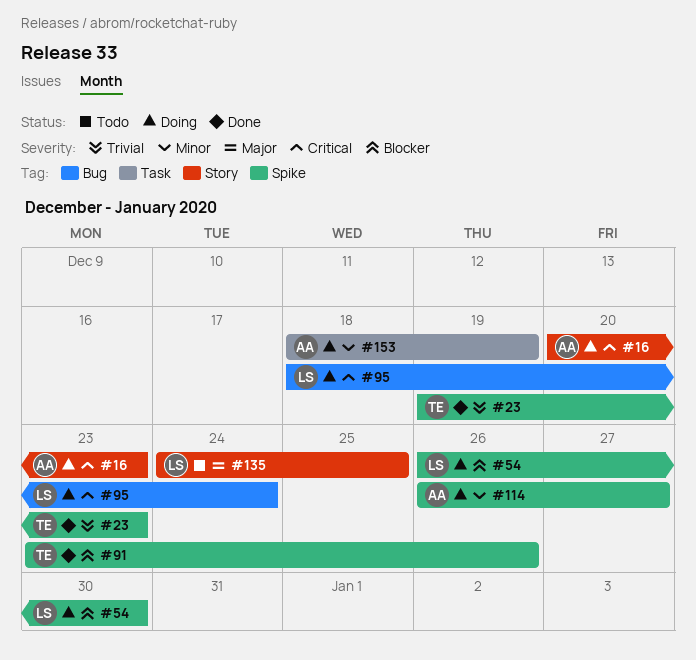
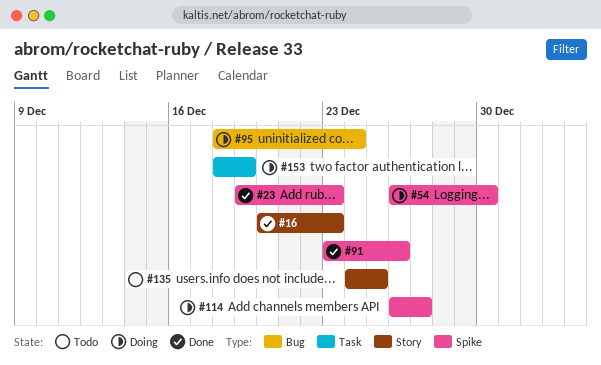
#16, status: Doing -> Done

